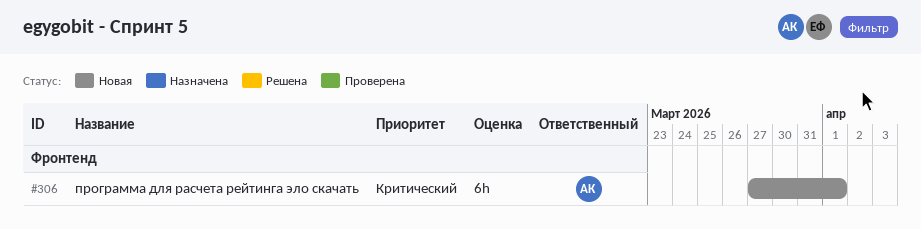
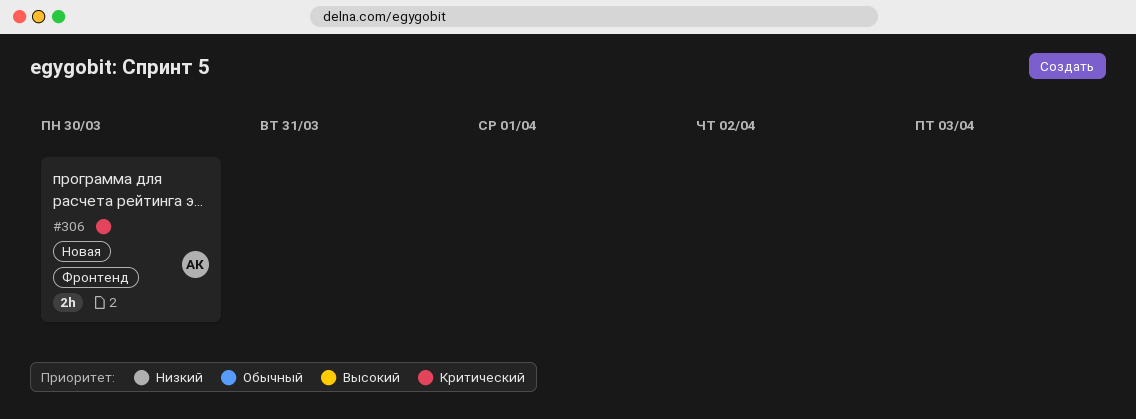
#306, estimate: 6h -> 2h
#306, due: Apr 1 -> Mar 30

